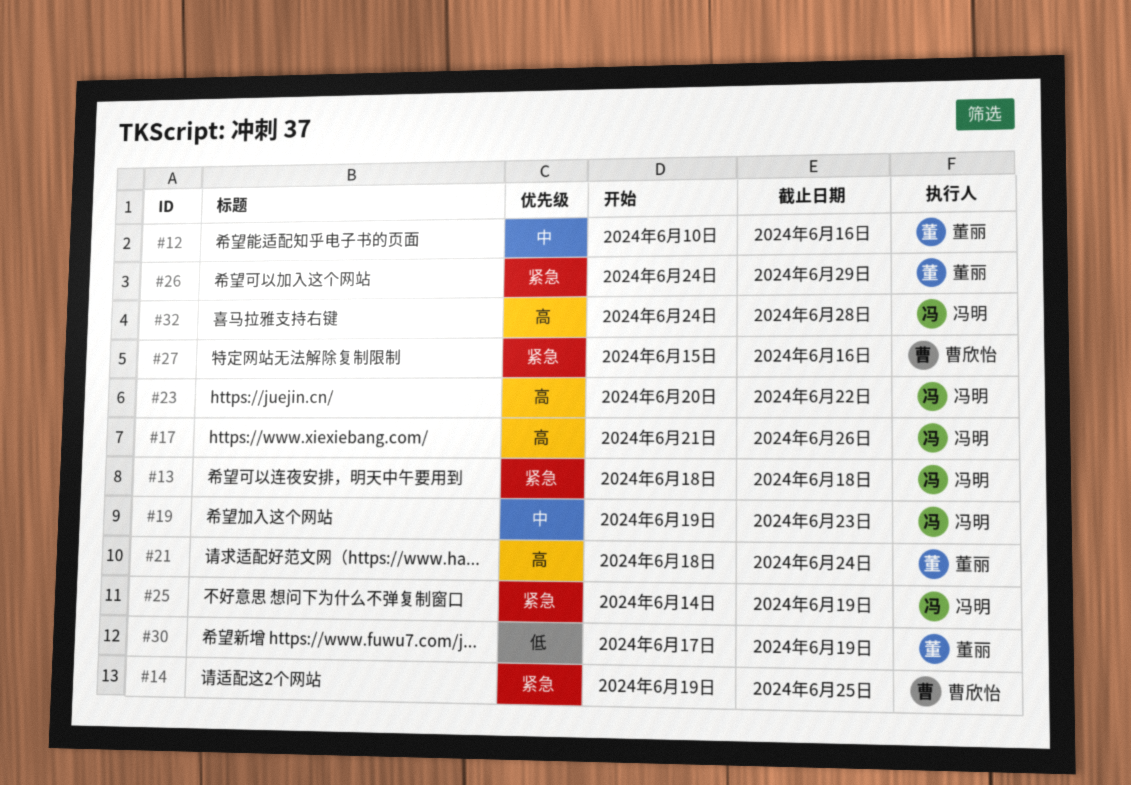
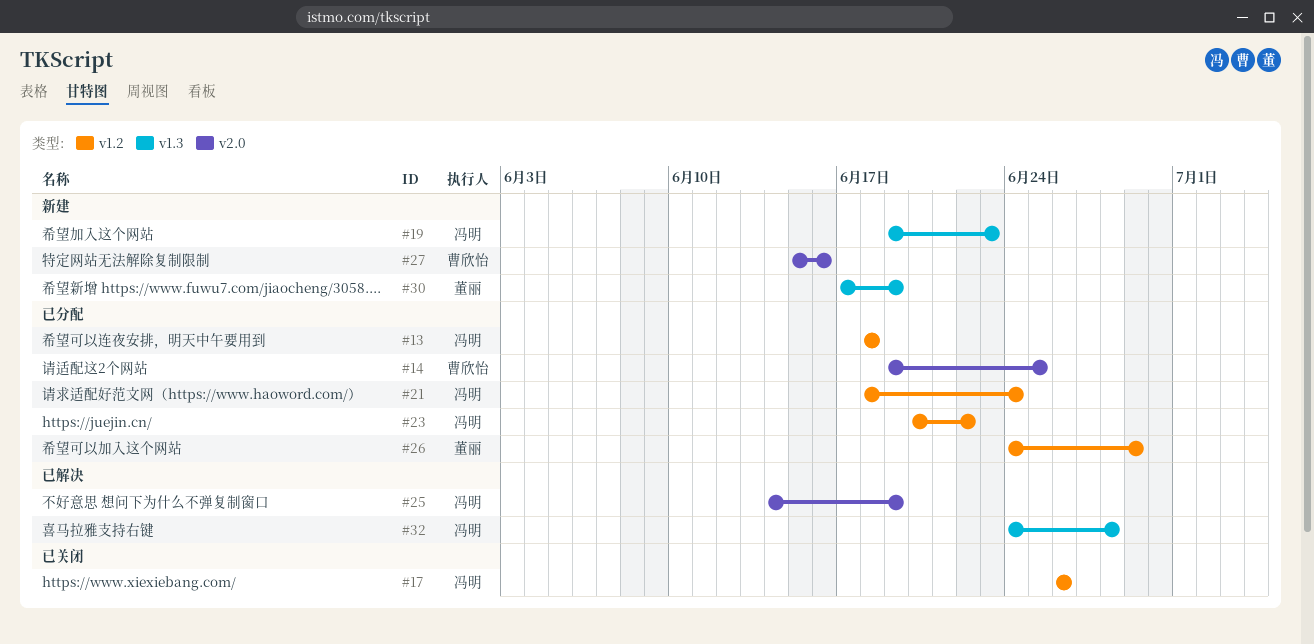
#12: present -> none
#17, start: Jun 21 -> Jun 26
#21, owner: 董丽 -> 冯明

